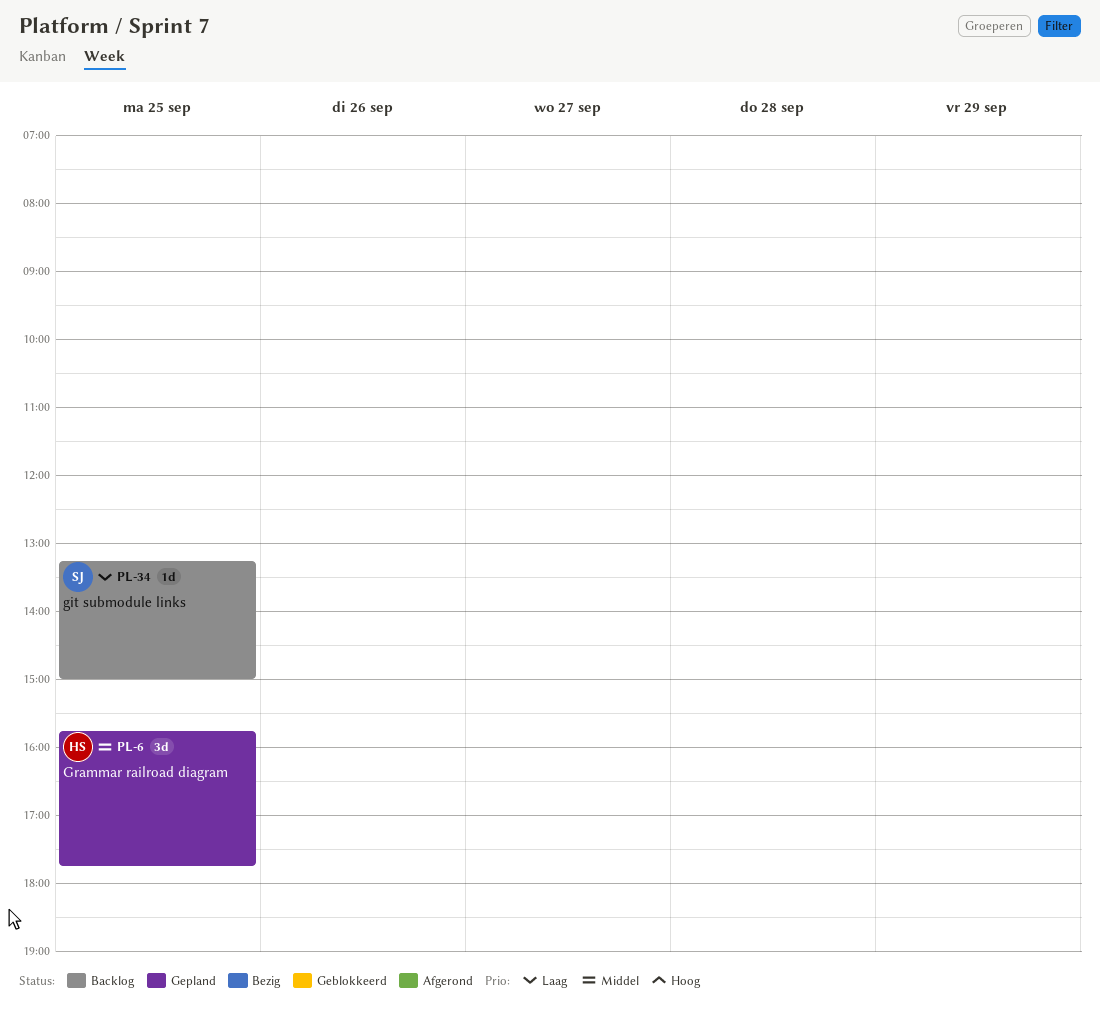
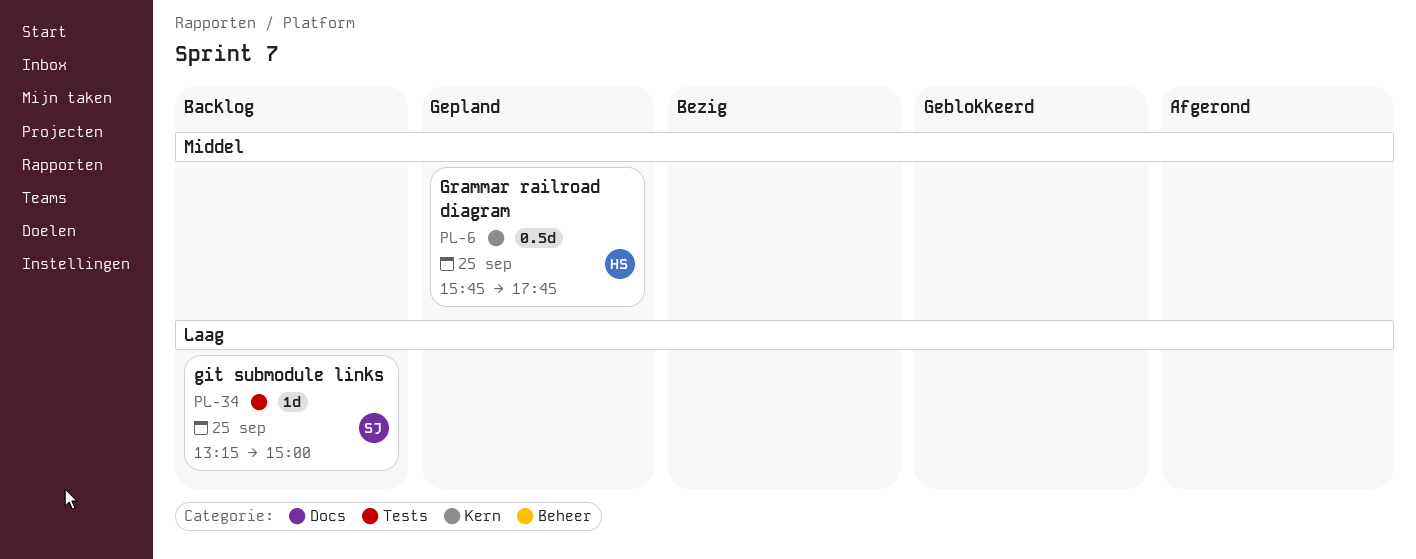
PL-6, estimate: 3d -> 0.5d

